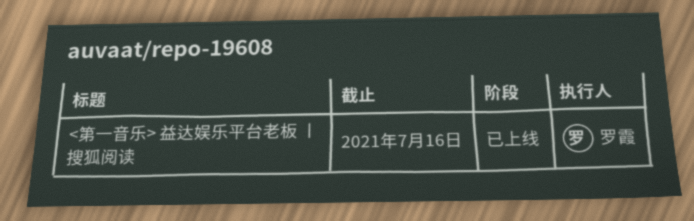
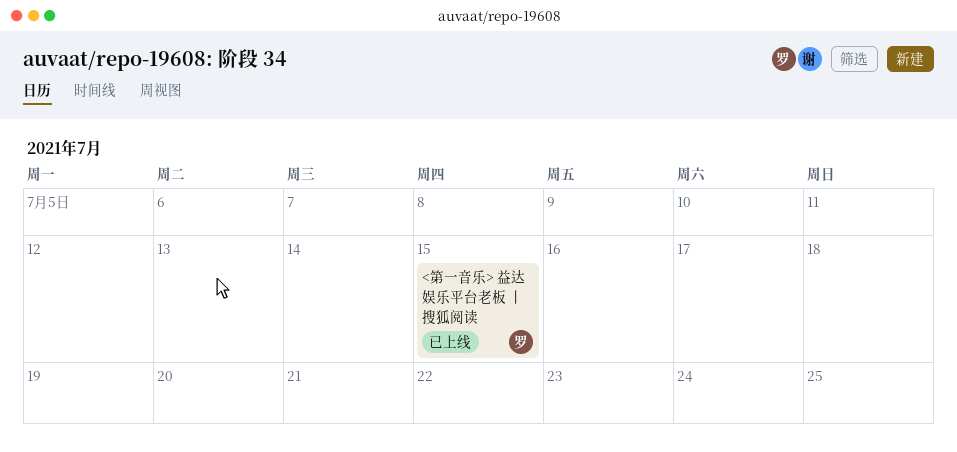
<第一音乐> 益达娱乐平台老板 丨搜狐阅读, due: Jul 16 -> Jul 15

